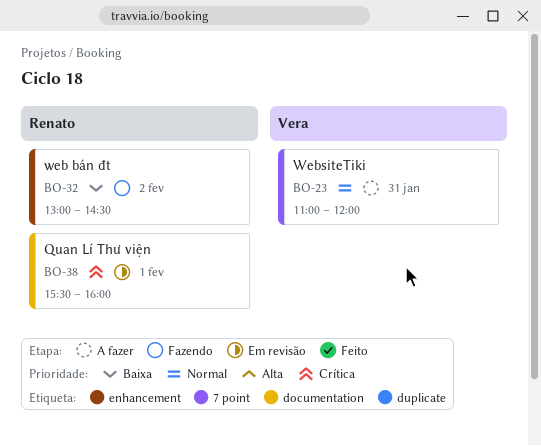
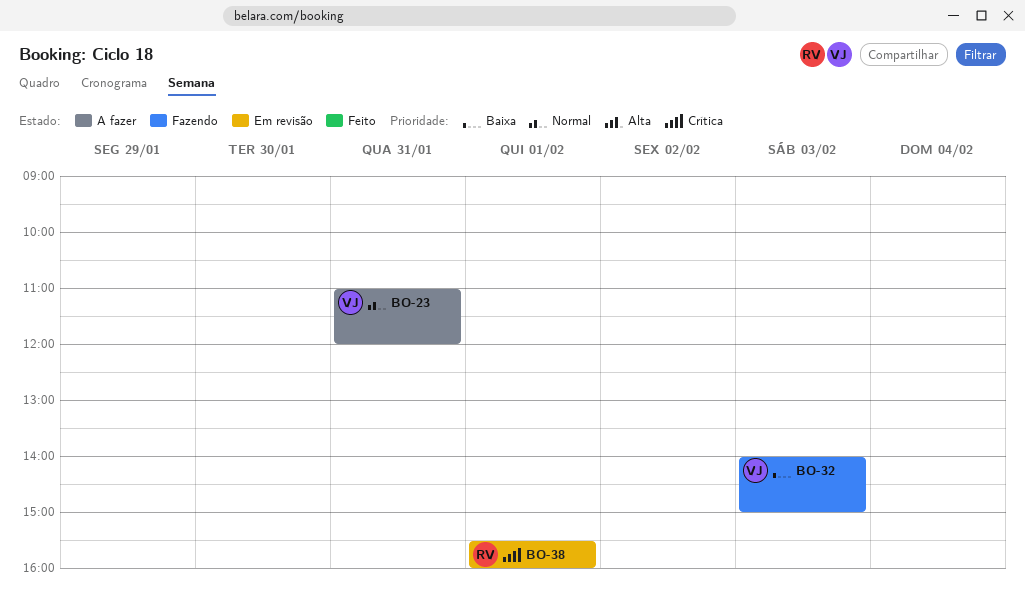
BO-32, owner: Renato -> Vera
BO-32, day: Feb 2 -> Feb 3
BO-32, begins: 13:00 -> 14:00
BO-32, ends: 14:30 -> 15:00

